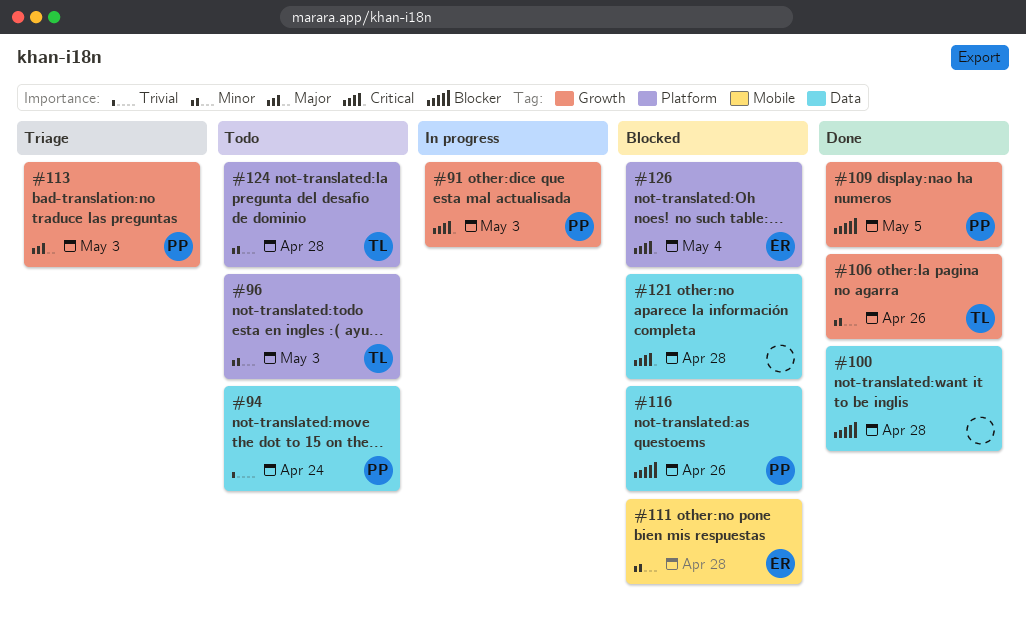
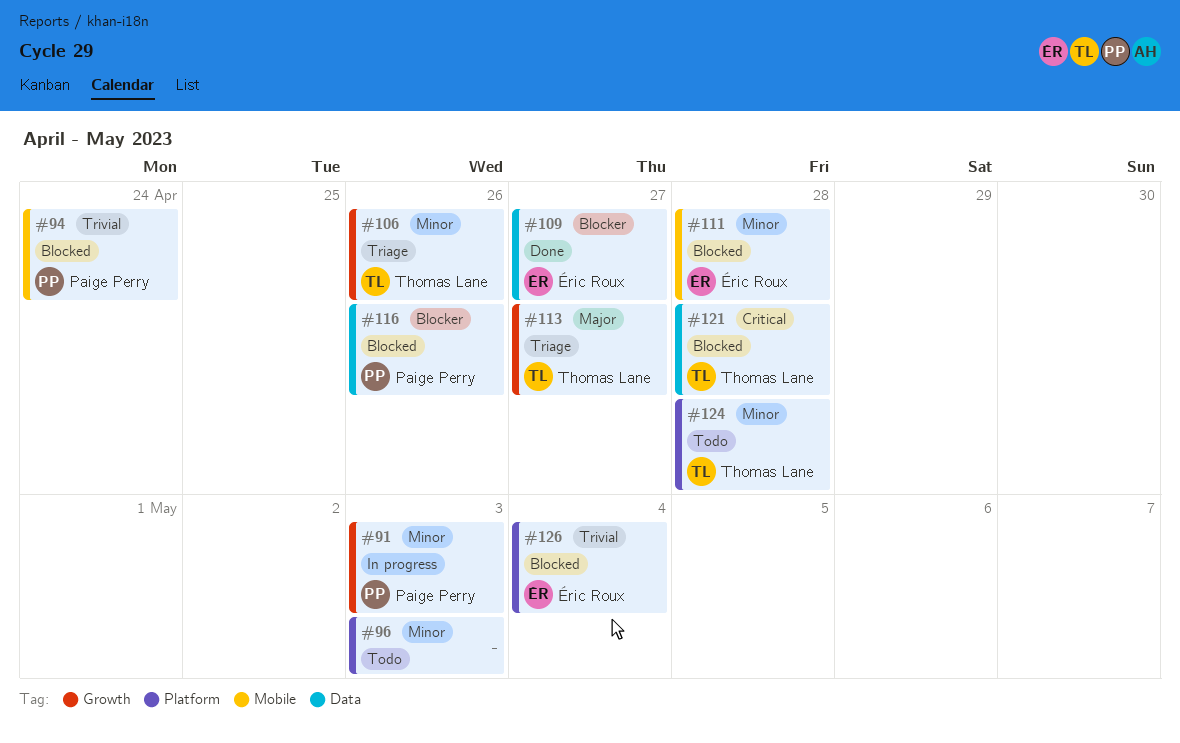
#91, priority: Critical -> Minor
#94, status: Todo -> Blocked
#94, label: Data -> Mobile
#96, owner: Thomas Lane -> none
#100: present -> none
#106, status: Done -> Triage
#109, owner: Paige Perry -> Éric Roux
#109, label: Growth -> Data
#109, due: May 5 -> Apr 27
#113, owner: Paige Perry -> Thomas Lane
#113, due: May 3 -> Apr 27
#121, owner: none -> Thomas Lane
#126, priority: Critical -> Trivial

